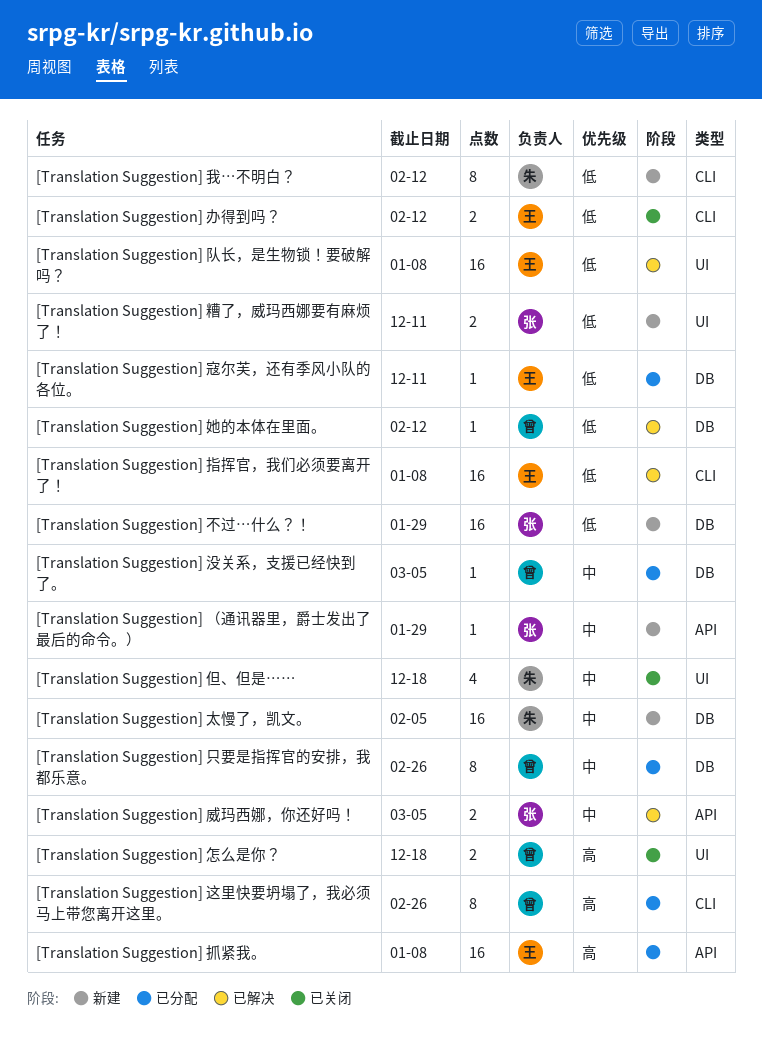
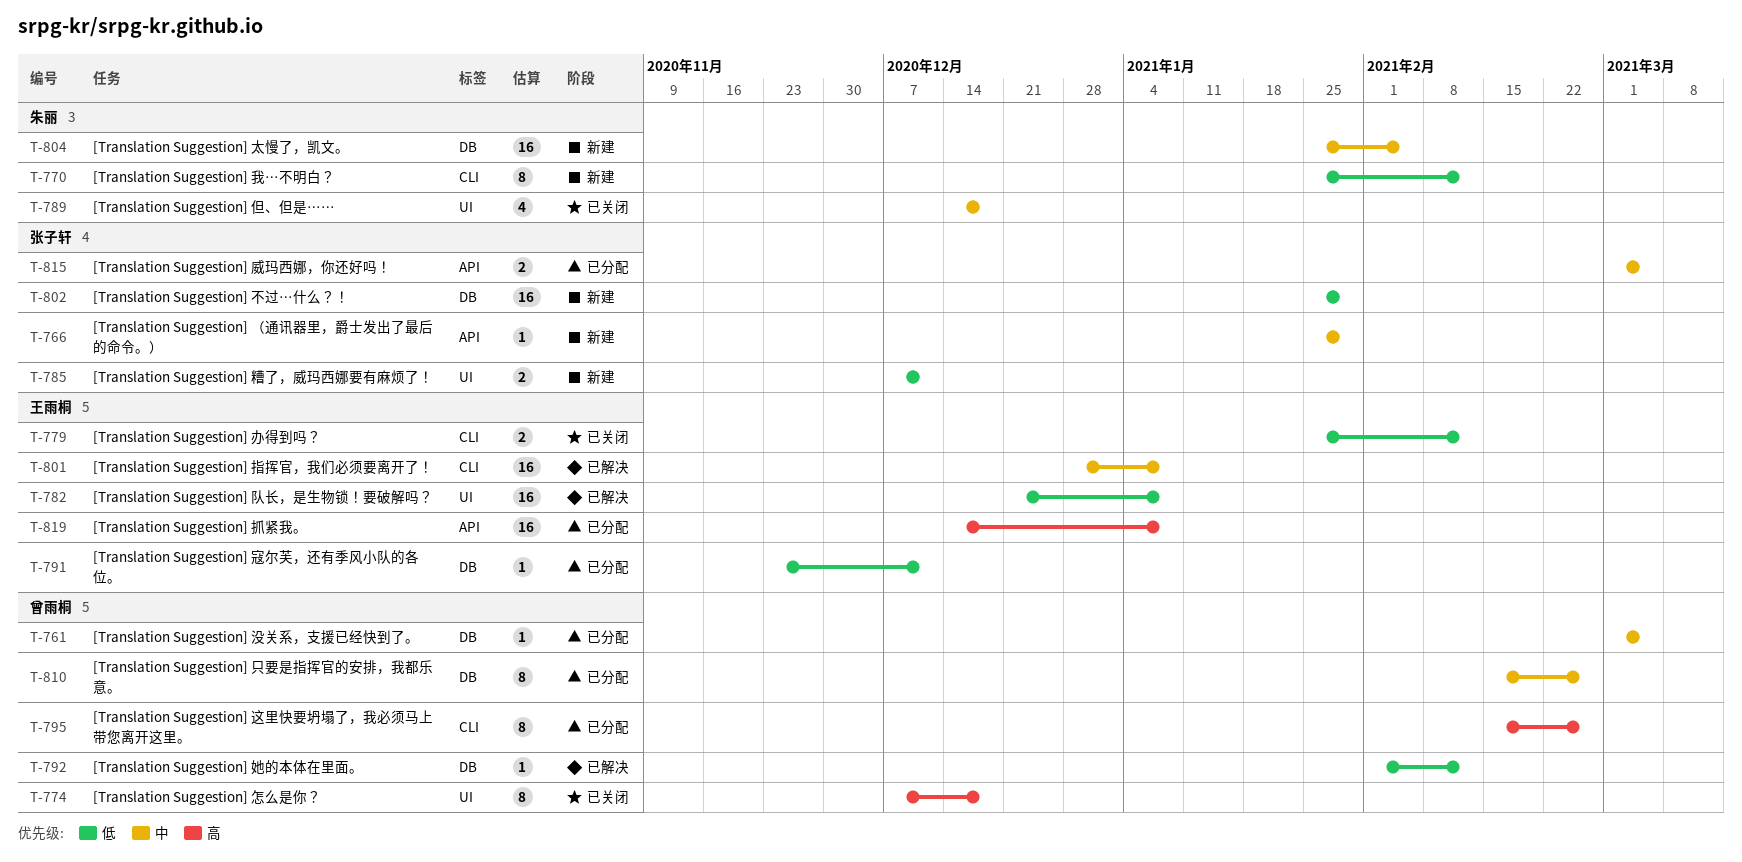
[Translation Suggestion] 威玛西娜，你还好吗！, status: 已解决 -> 已分配
[Translation Suggestion] 怎么是你？, estimate: 2 -> 8
[Translation Suggestion] 指挥官，我们必须要离开了！, priority: 低 -> 中

